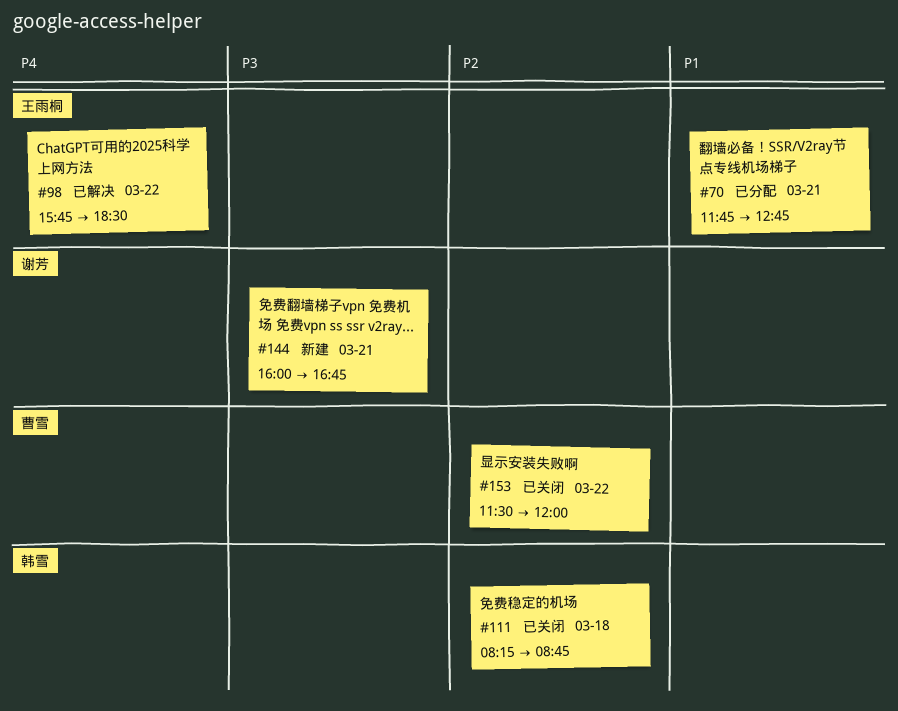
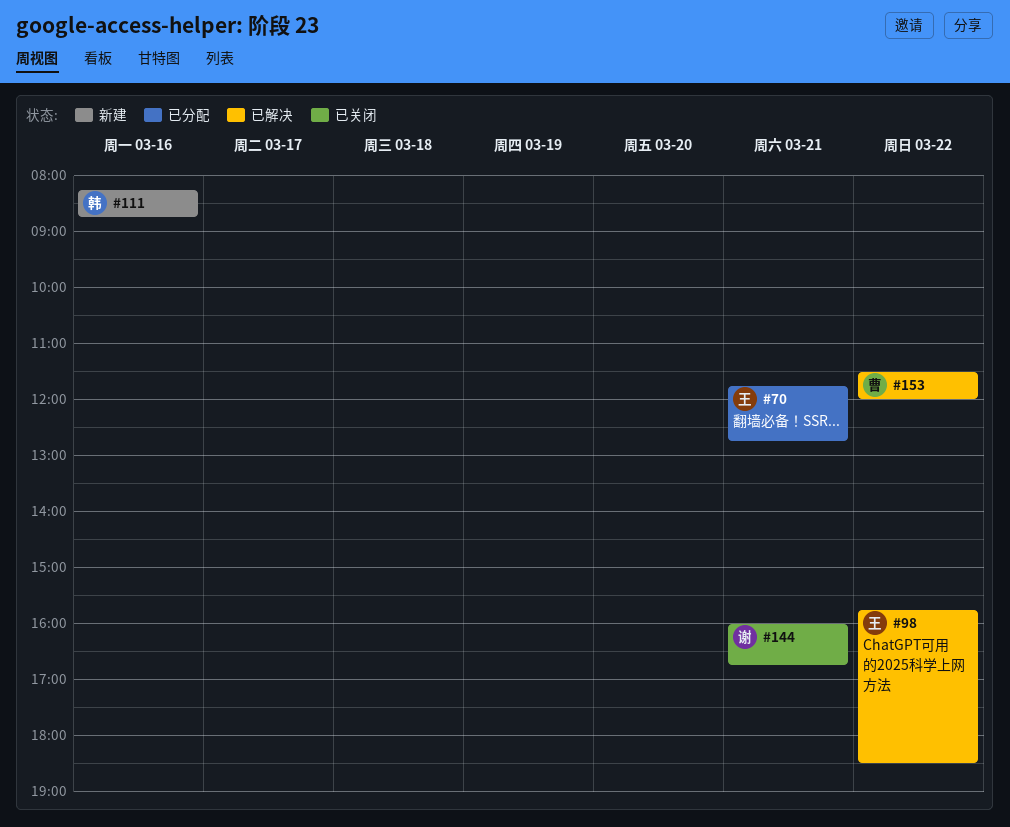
#111, status: 已关闭 -> 新建
#111, day: Mar 18 -> Mar 16
#144, status: 新建 -> 已关闭
#153, status: 已关闭 -> 已解决

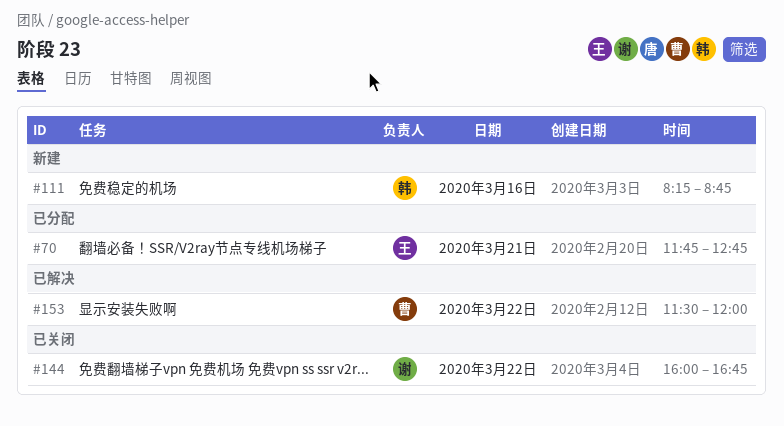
#98: present -> none
#144, day: Mar 21 -> Mar 22

